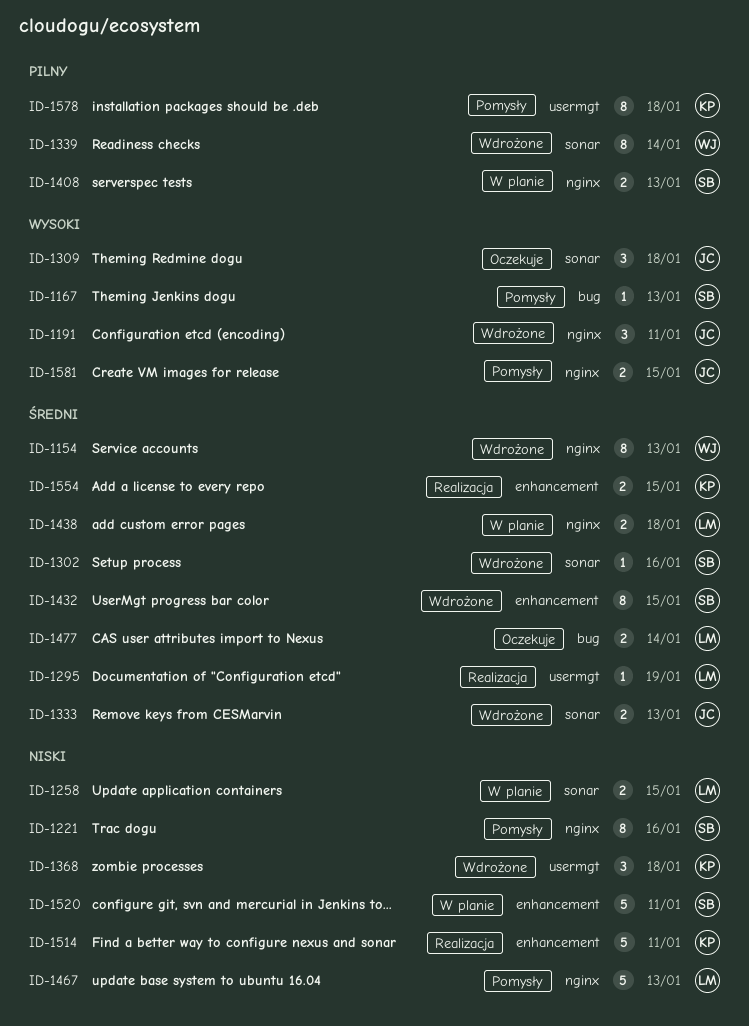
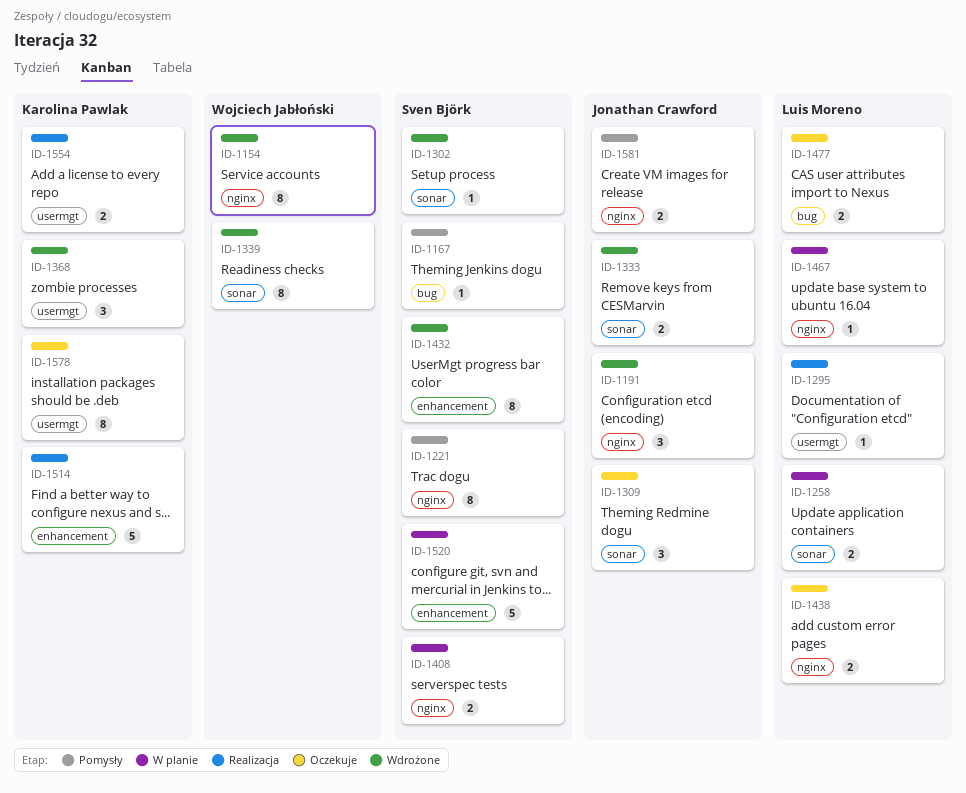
ID-1438, status: W planie -> Oczekuje
ID-1467, status: Pomysły -> W planie
ID-1467, estimate: 5 -> 1
ID-1554, label: enhancement -> usermgt
ID-1578, status: Pomysły -> Oczekuje

